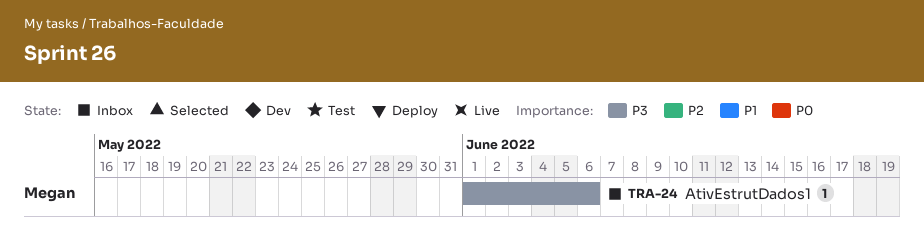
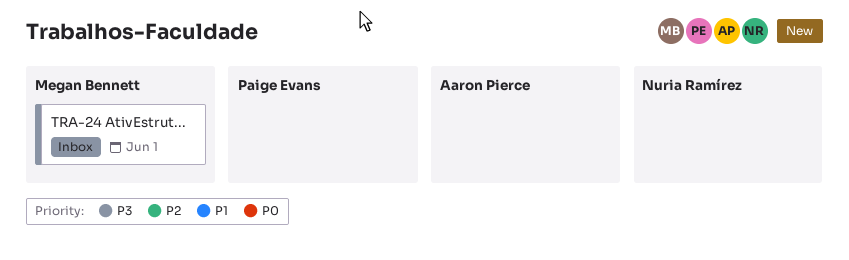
TRA-24, due: Jun 6 -> Jun 1

